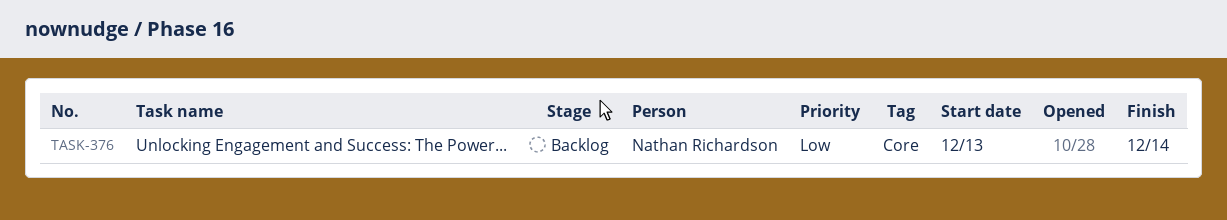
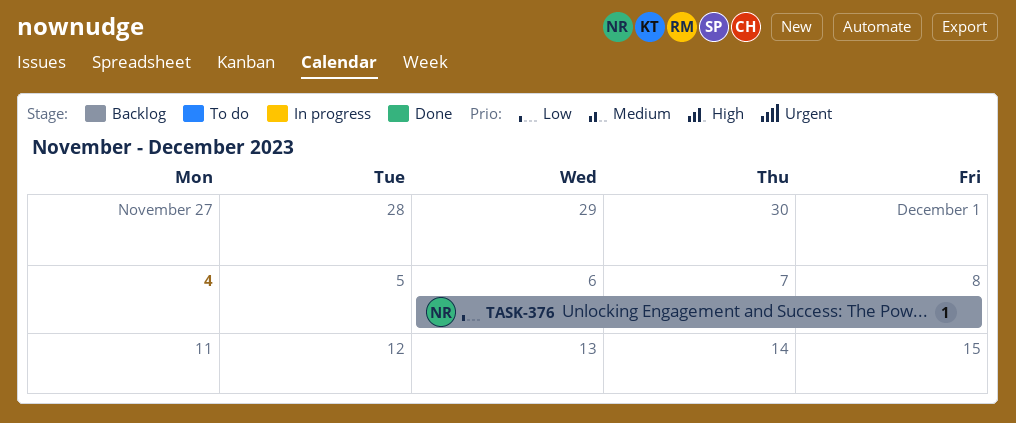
TASK-376, start: Dec 13 -> Dec 6
TASK-376, due: Dec 14 -> Dec 8

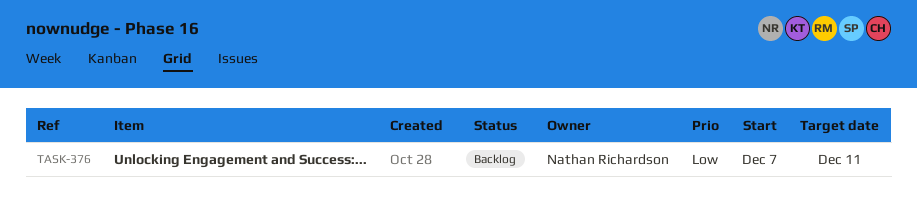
TASK-376, start: Dec 6 -> Dec 7
TASK-376, due: Dec 8 -> Dec 11

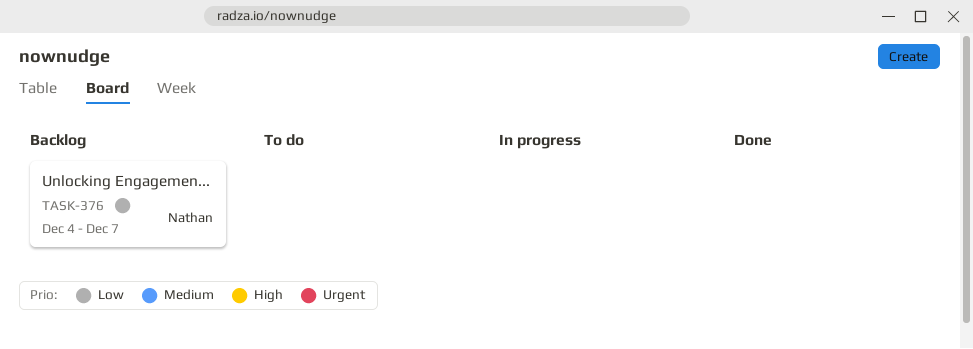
TASK-376, start: Dec 7 -> Dec 4
TASK-376, due: Dec 11 -> Dec 7

